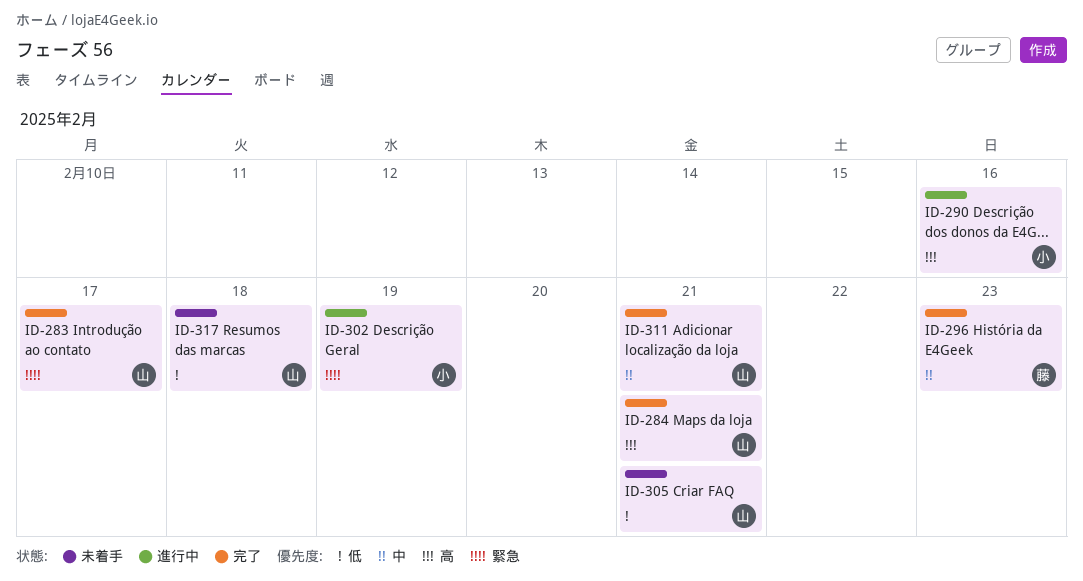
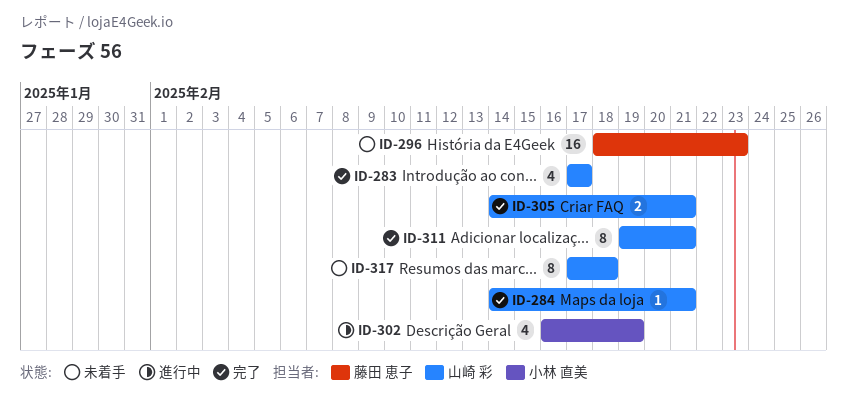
ID-290: present -> none
ID-296, status: 完了 -> 未着手
ID-305, status: 未着手 -> 完了

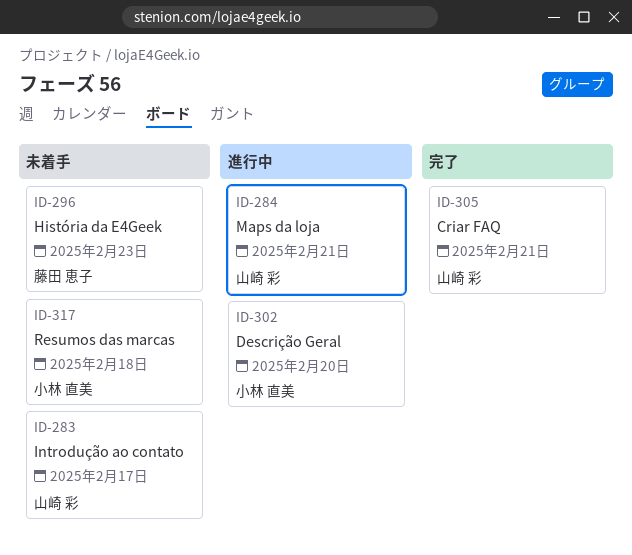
ID-283, status: 完了 -> 未着手
ID-284, status: 完了 -> 進行中
ID-302, due: Feb 19 -> Feb 20
ID-311: present -> none
ID-317, owner: 山崎 彩 -> 小林 直美

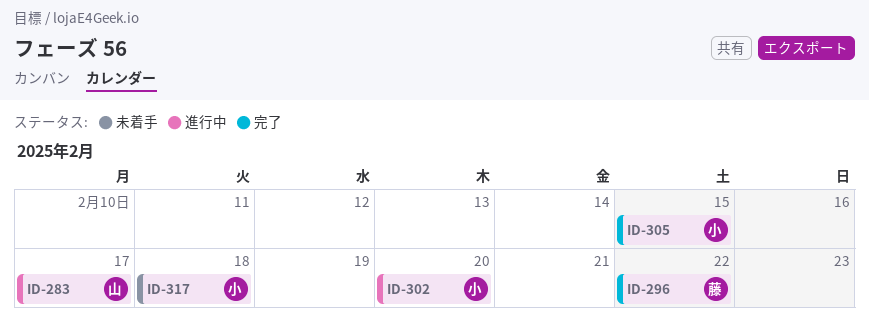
ID-283, status: 未着手 -> 進行中
ID-284: present -> none
ID-296, status: 未着手 -> 完了
ID-296, due: Feb 23 -> Feb 22
ID-305, owner: 山崎 彩 -> 小林 直美
ID-305, due: Feb 21 -> Feb 15

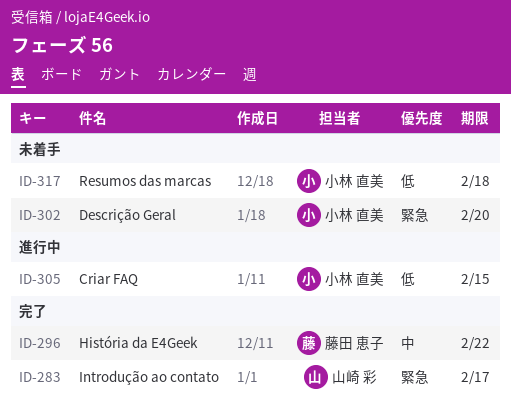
ID-283, status: 進行中 -> 完了
ID-302, status: 進行中 -> 未着手
ID-305, status: 完了 -> 進行中

